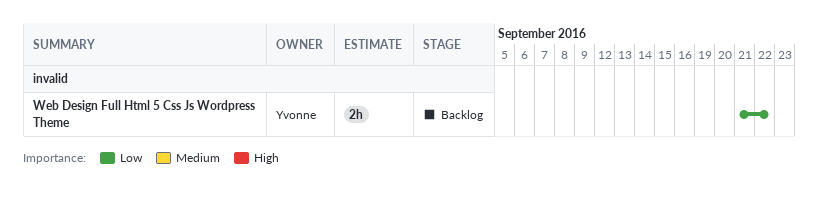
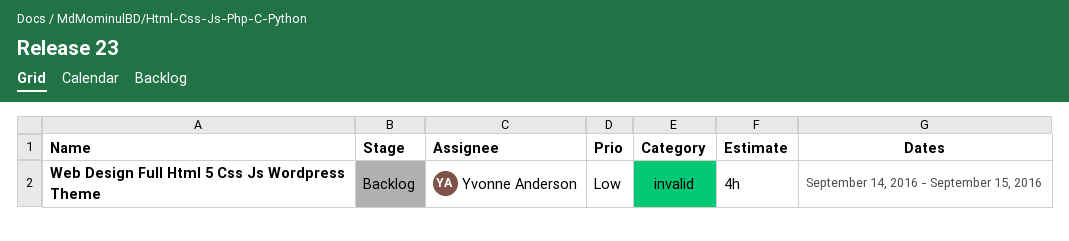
Web Design Full Html 5 Css Js Wordpress Theme, estimate: 2h -> 4h
Web Design Full Html 5 Css Js Wordpress Theme, start: Sep 21 -> Sep 14
Web Design Full Html 5 Css Js Wordpress Theme, due: Sep 22 -> Sep 15

